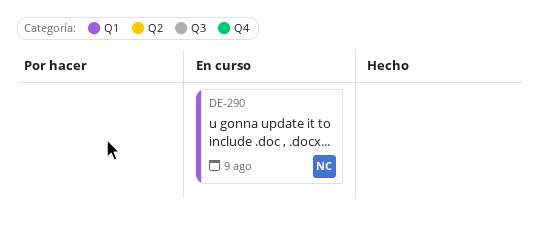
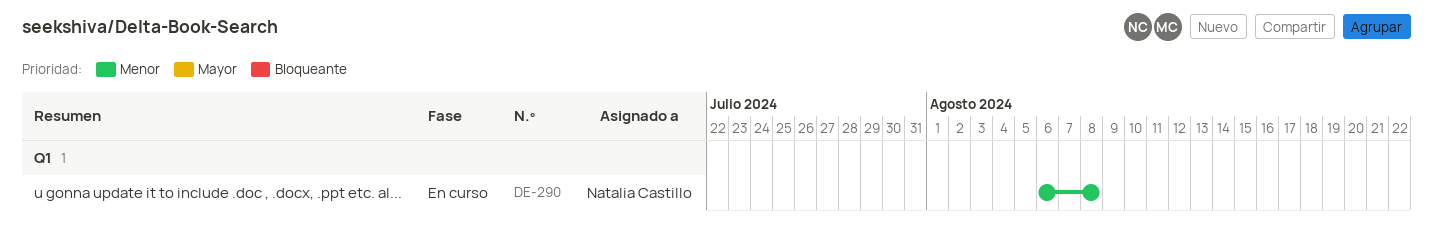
DE-290, due: Aug 9 -> Aug 8

